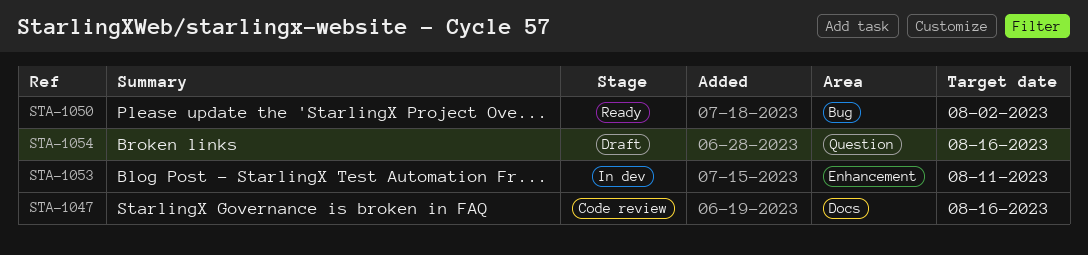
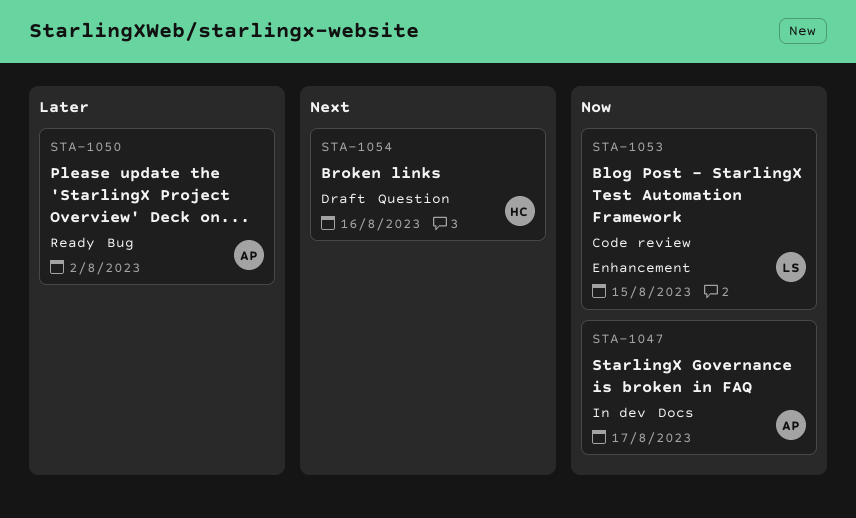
STA-1047, status: Code review -> In dev
STA-1047, due: Aug 16 -> Aug 17
STA-1053, status: In dev -> Code review
STA-1053, due: Aug 11 -> Aug 15

